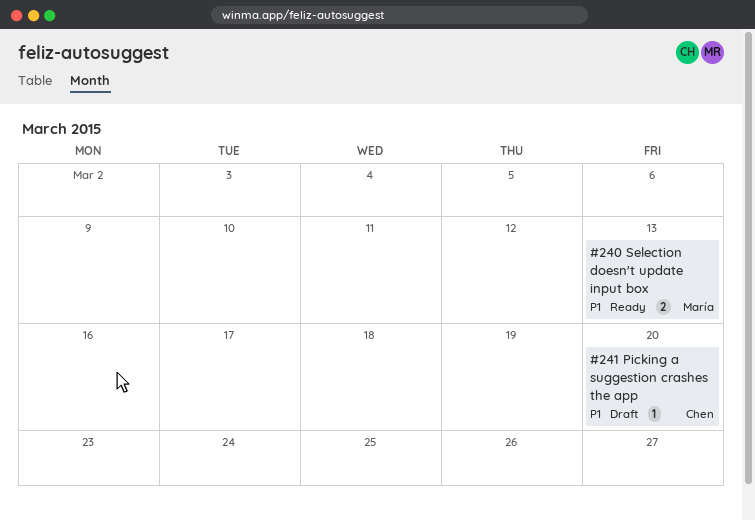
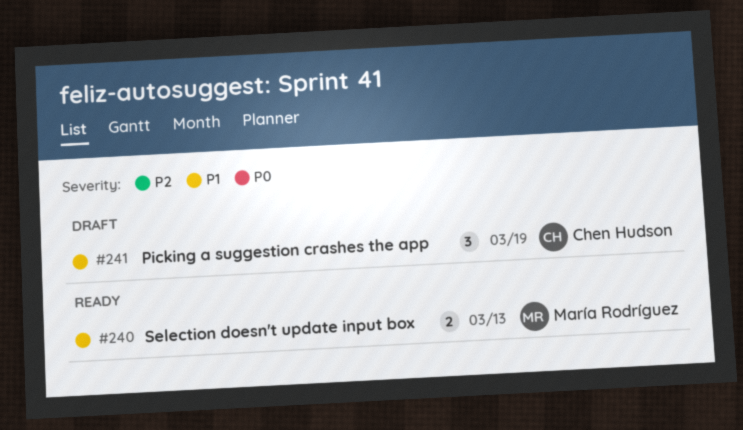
#241, estimate: 1 -> 3
#241, due: Mar 20 -> Mar 19

